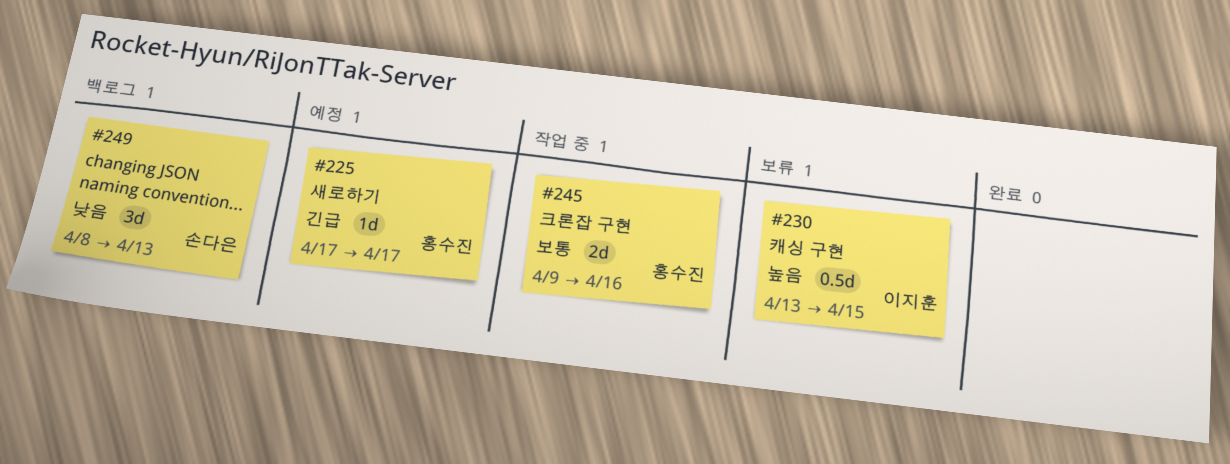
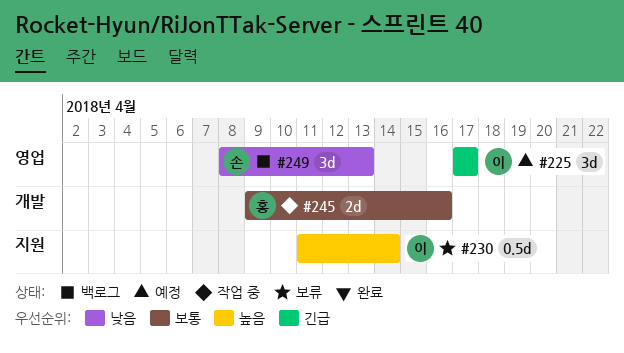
#225, owner: 홍수진 -> 이지훈
#225, estimate: 1d -> 3d
#230, start: Apr 13 -> Apr 11
#230, due: Apr 15 -> Apr 14

